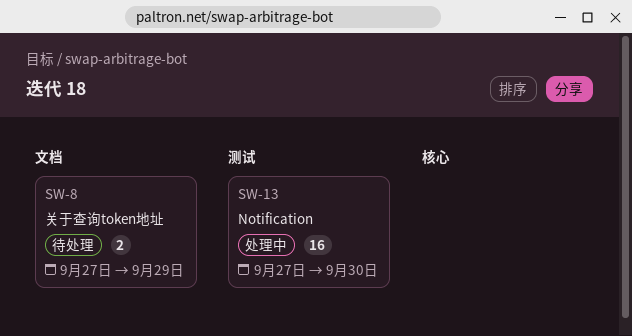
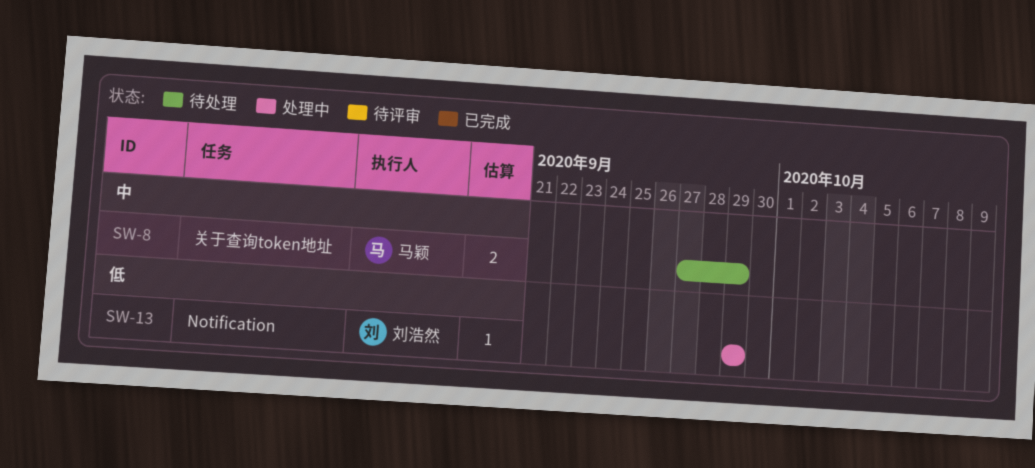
SW-13, estimate: 16 -> 1
SW-13, start: Sep 27 -> Sep 29
SW-13, due: Sep 30 -> Sep 29

